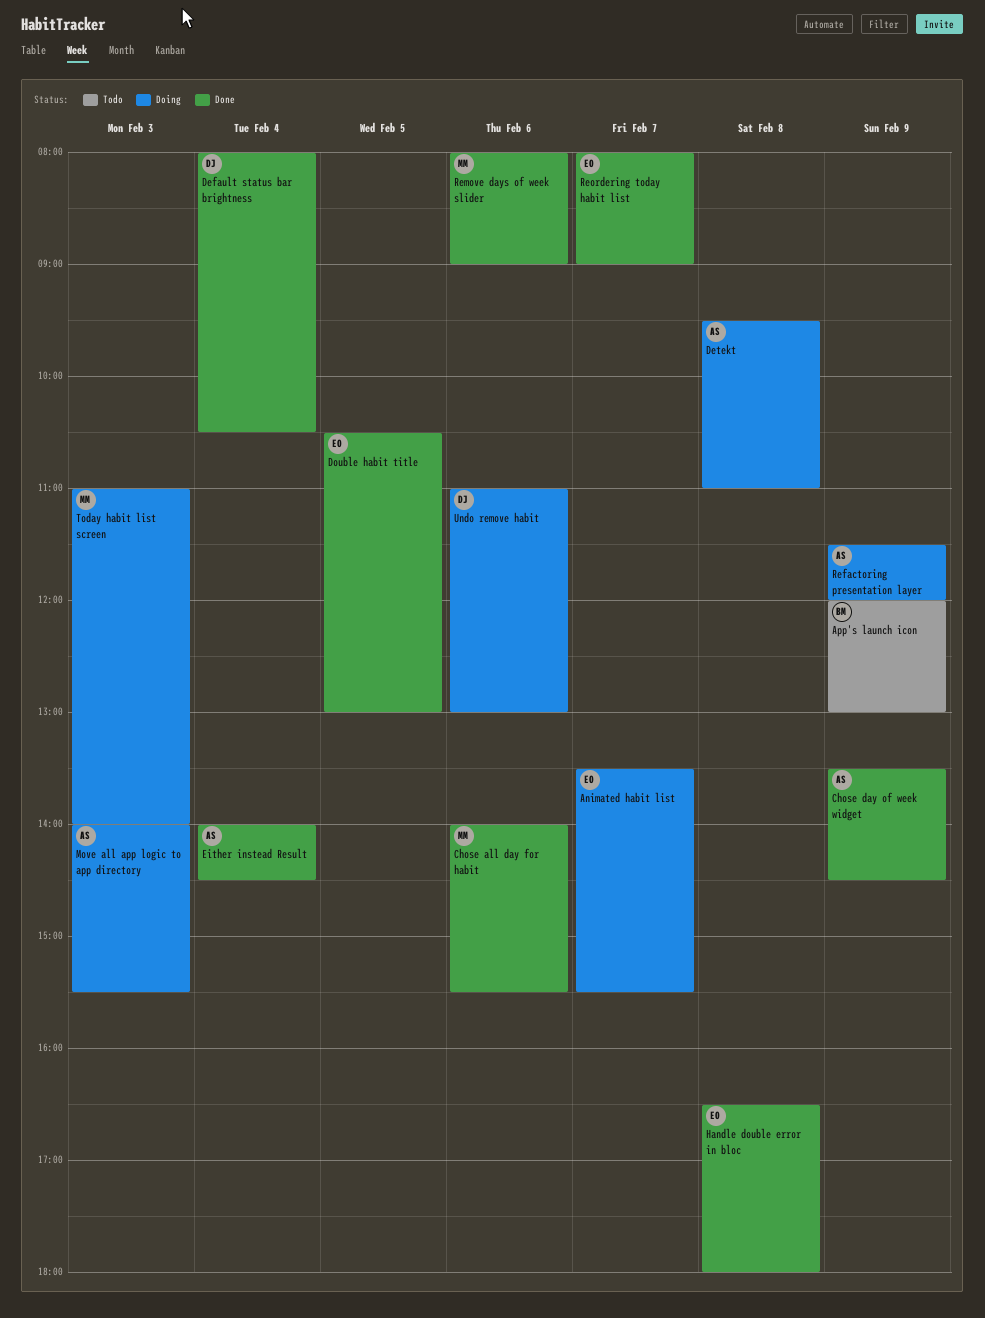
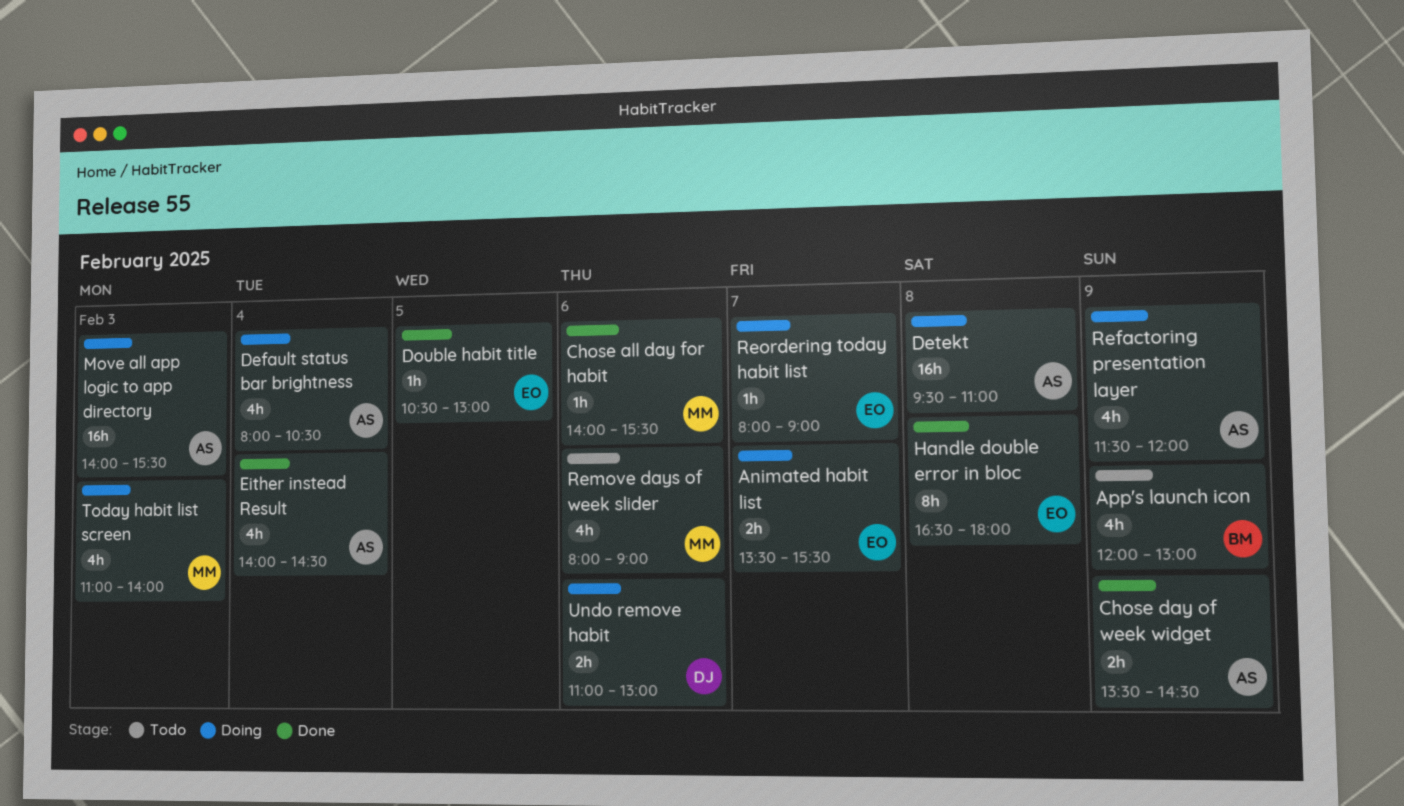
Default status bar brightness, status: Done -> Doing
Default status bar brightness, owner: DJ -> AS
Remove days of week slider, status: Done -> Todo
Reordering today habit list, status: Done -> Doing

